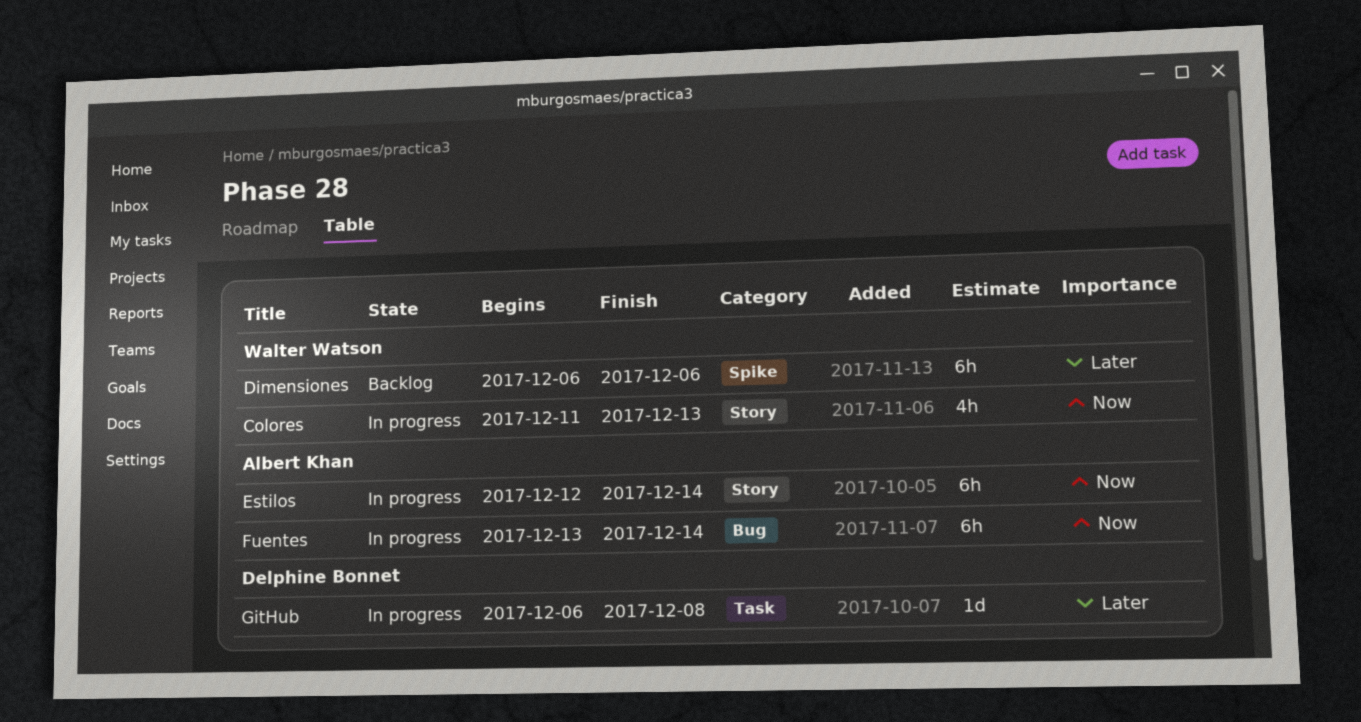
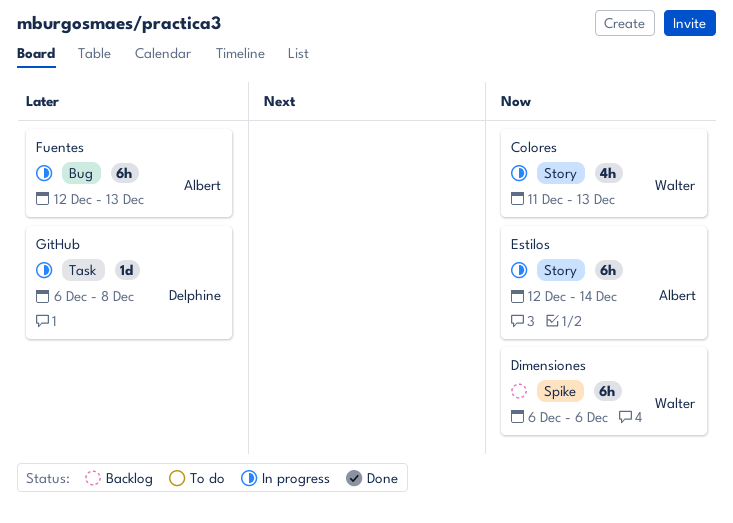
Dimensiones, priority: Later -> Now
Fuentes, priority: Now -> Later
Fuentes, start: Dec 13 -> Dec 12
Fuentes, due: Dec 14 -> Dec 13

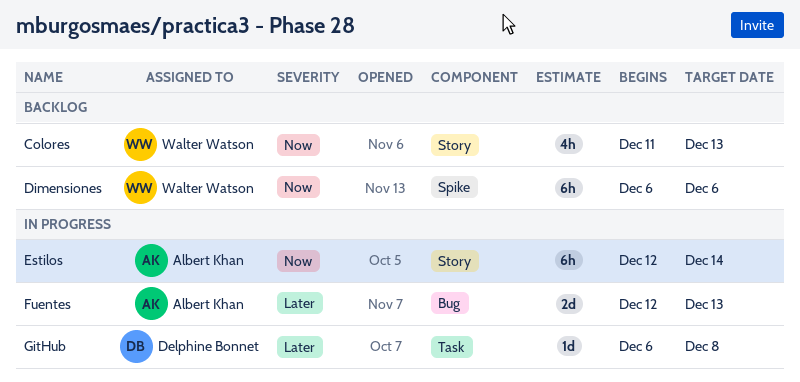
Colores, status: In progress -> Backlog
Fuentes, estimate: 6h -> 2d

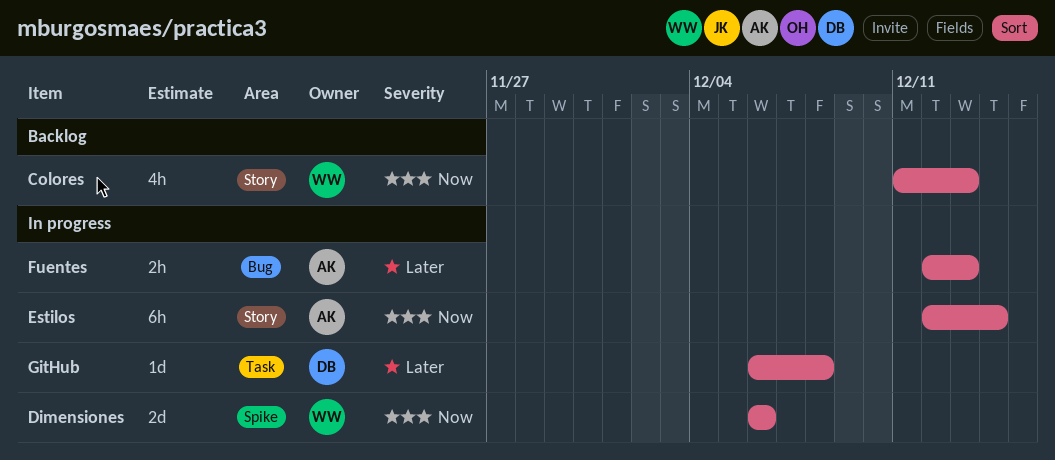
Dimensiones, status: Backlog -> In progress
Dimensiones, estimate: 6h -> 2d
Fuentes, estimate: 2d -> 2h

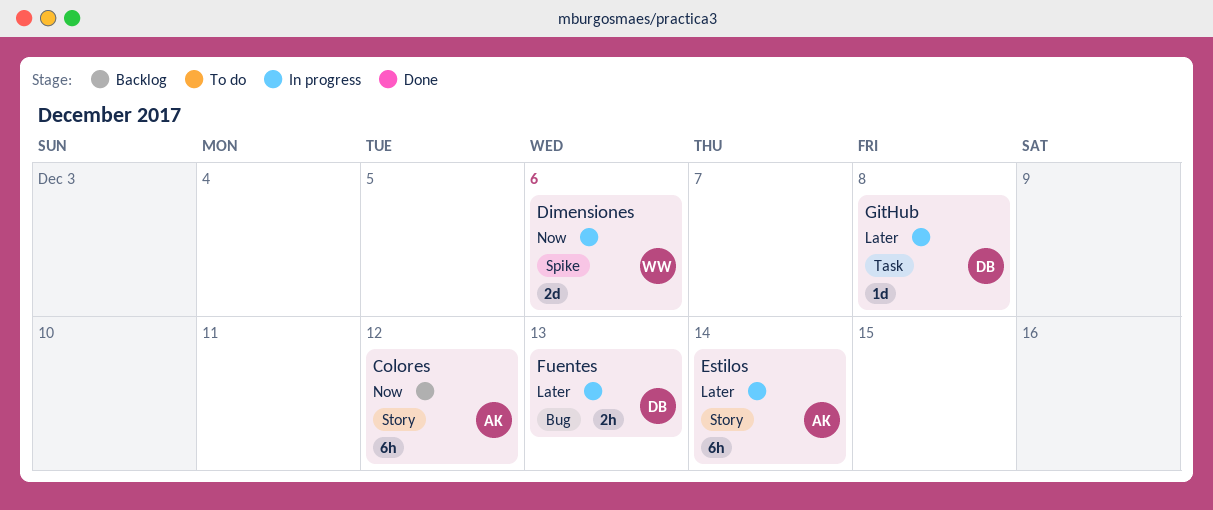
Colores, owner: WW -> AK
Colores, estimate: 4h -> 6h
Colores, due: Dec 13 -> Dec 12
Estilos, priority: Now -> Later
Fuentes, owner: AK -> DB

